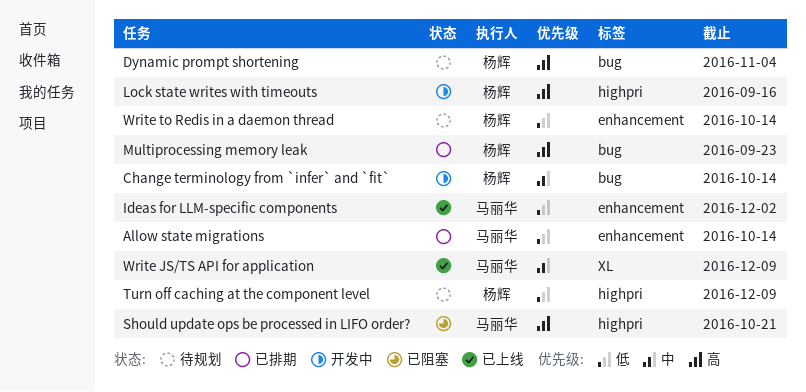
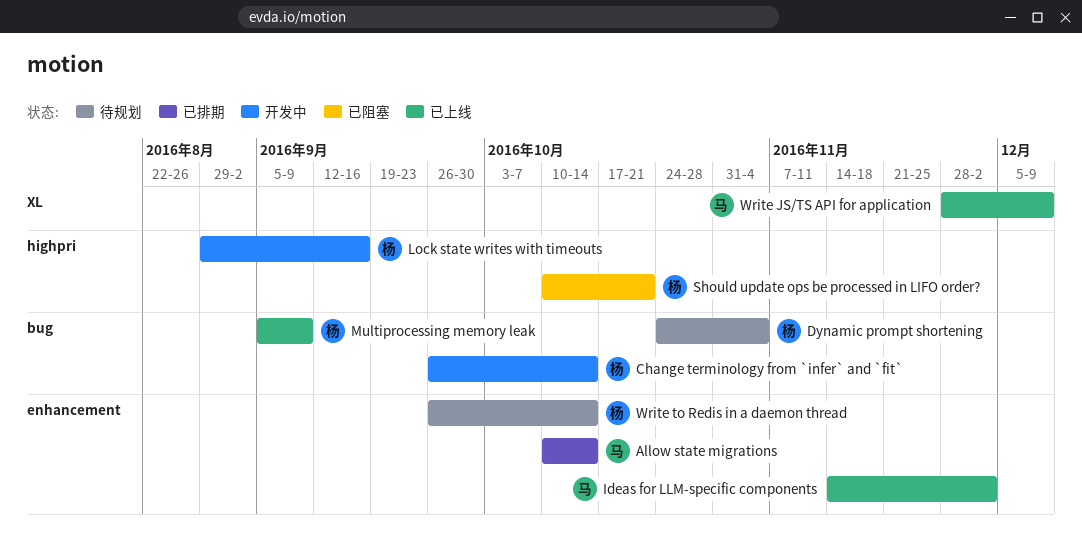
Multiprocessing memory leak, status: 已排期 -> 已上线
Multiprocessing memory leak, due: Sep 23 -> Sep 9
Should update ops be processed in LIFO order?, owner: 马丽华 -> 杨辉
Turn off caching at the component level: present -> none

